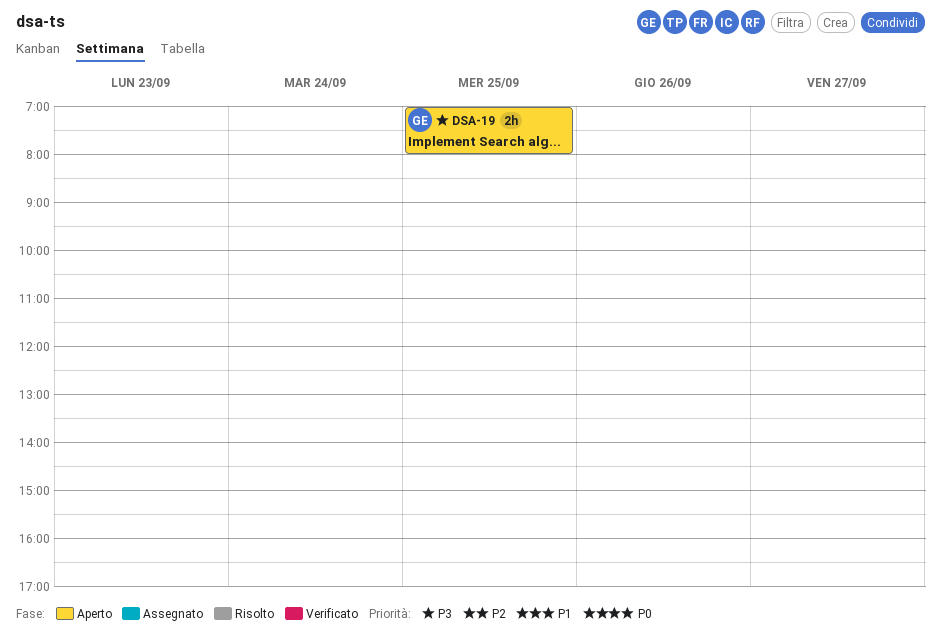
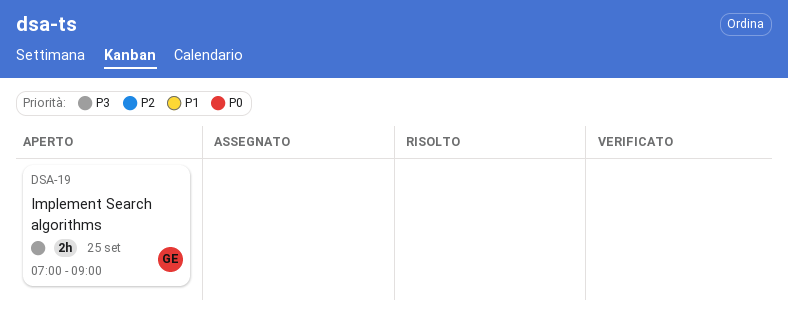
DSA-19, ends: 08:00 -> 09:00

